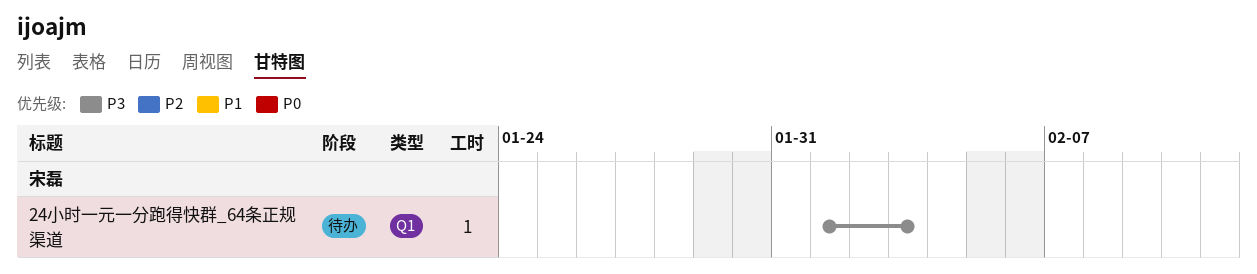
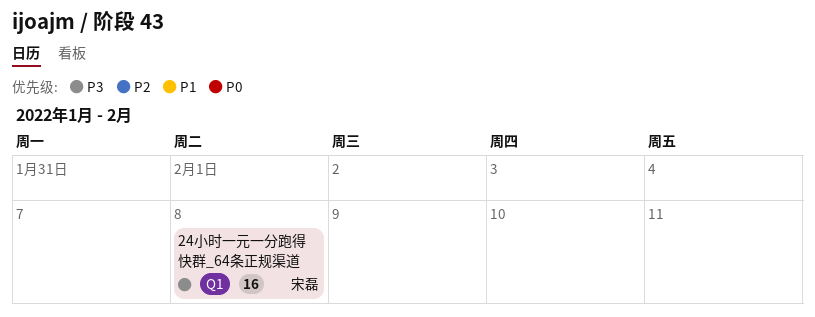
24小时一元一分跑得快群_64条正规渠道, estimate: 1 -> 16
24小时一元一分跑得快群_64条正规渠道, due: Feb 3 -> Feb 8

